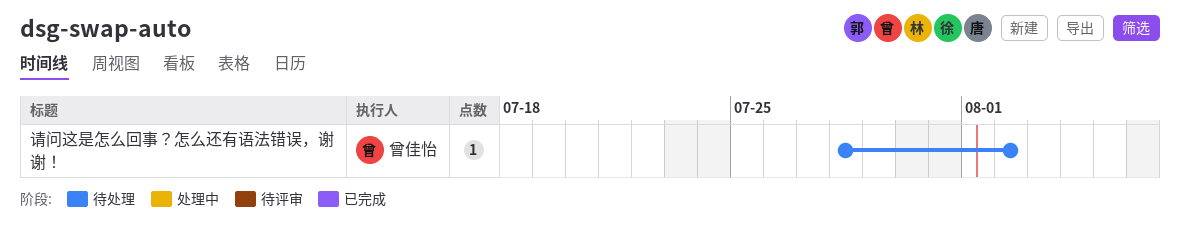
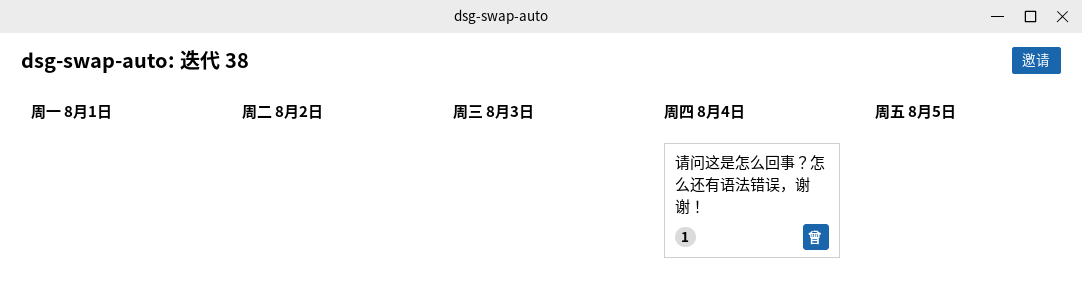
请问这是怎么回事？怎么还有语法错误，谢谢！, due: Aug 2 -> Aug 4

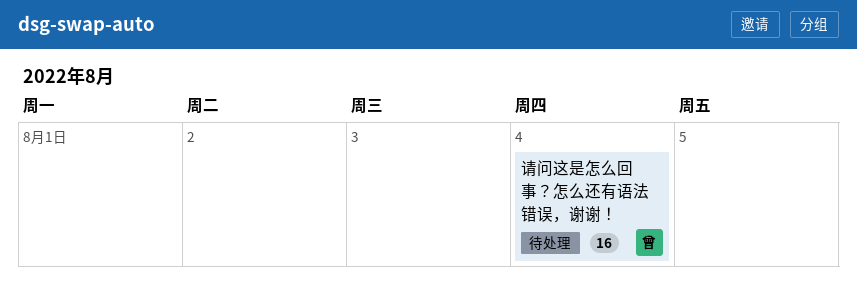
请问这是怎么回事？怎么还有语法错误，谢谢！, estimate: 1 -> 16

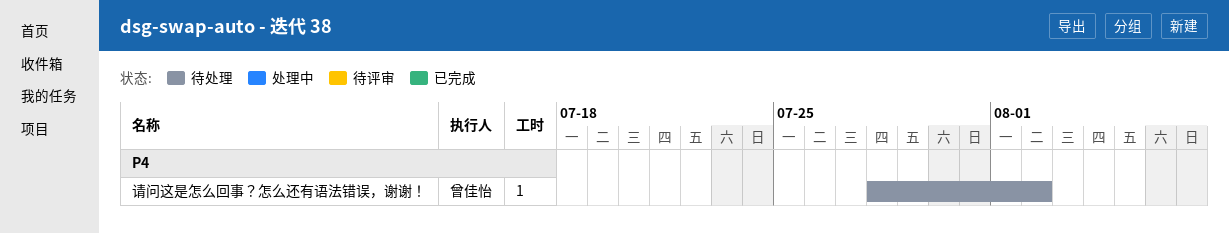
请问这是怎么回事？怎么还有语法错误，谢谢！, estimate: 16 -> 1
请问这是怎么回事？怎么还有语法错误，谢谢！, due: Aug 4 -> Aug 2

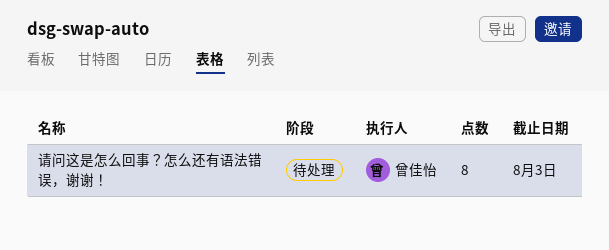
请问这是怎么回事？怎么还有语法错误，谢谢！, estimate: 1 -> 8
请问这是怎么回事？怎么还有语法错误，谢谢！, due: Aug 2 -> Aug 3

